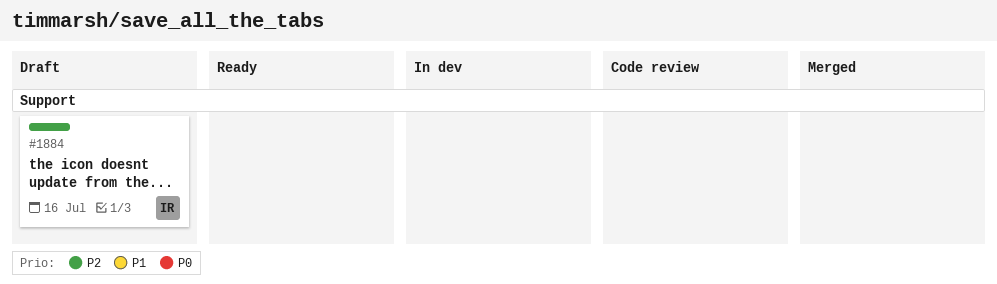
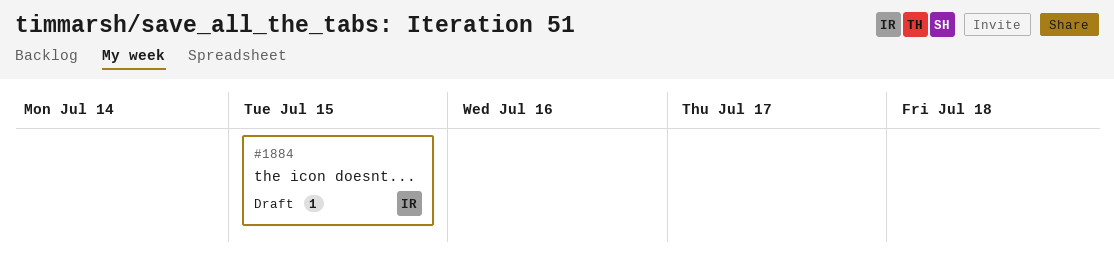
#1884, due: Jul 16 -> Jul 15

